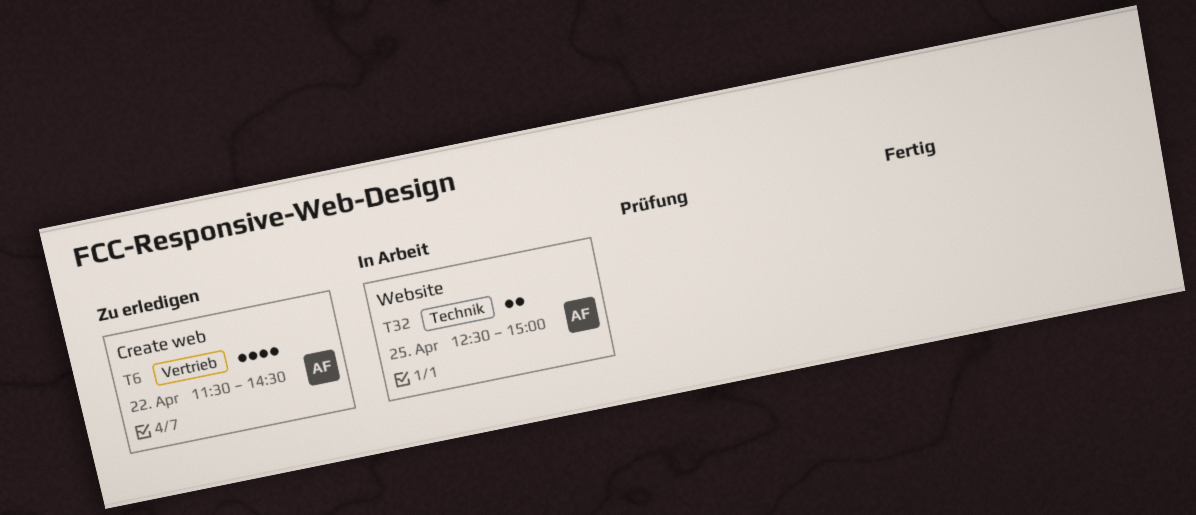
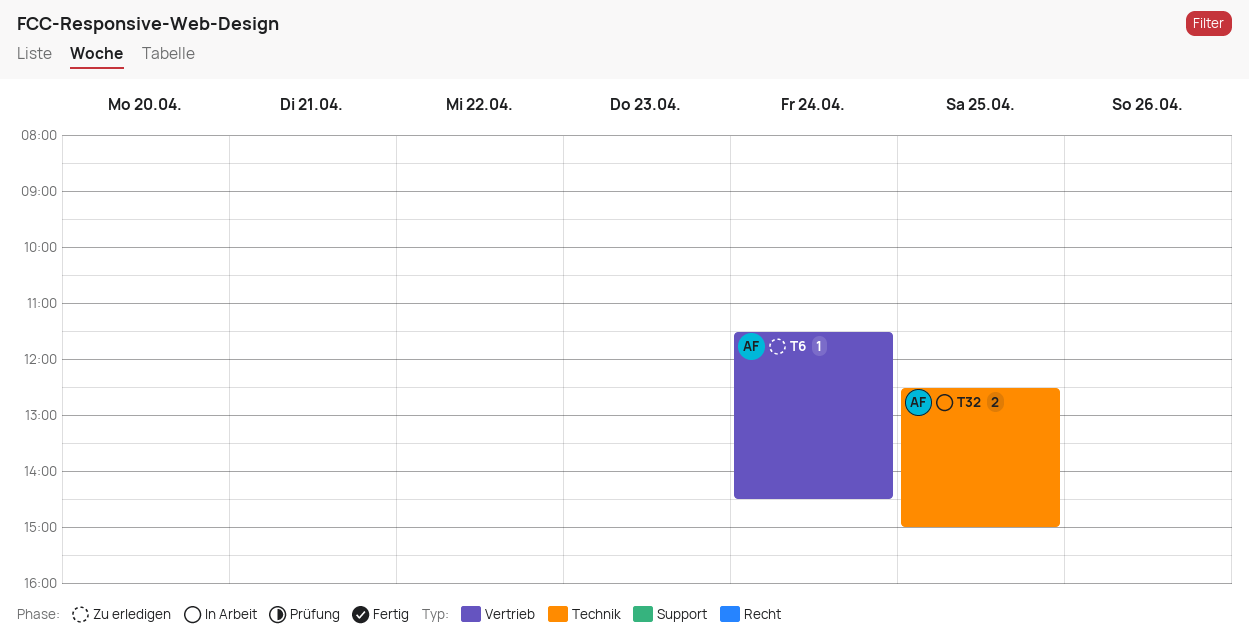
T6, estimate: 4 -> 1
T6, day: Apr 22 -> Apr 24

